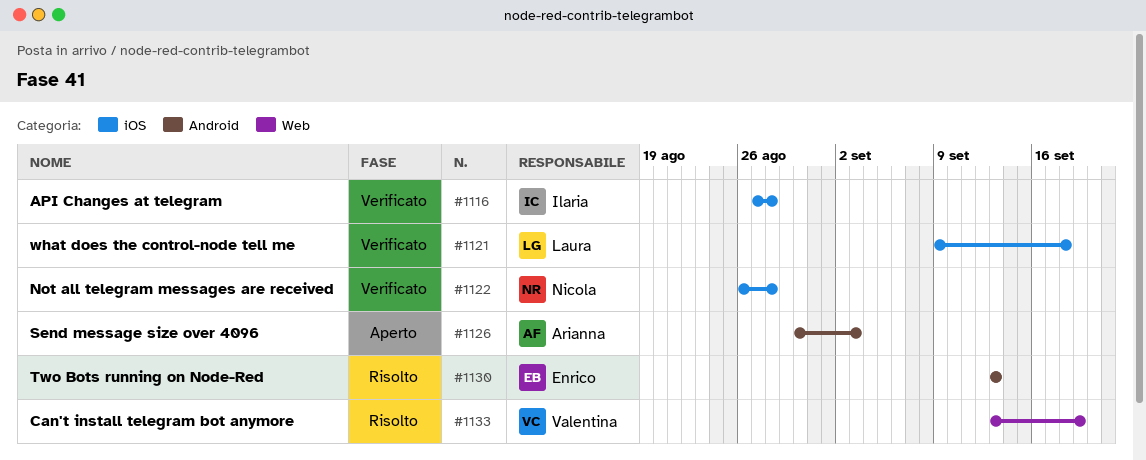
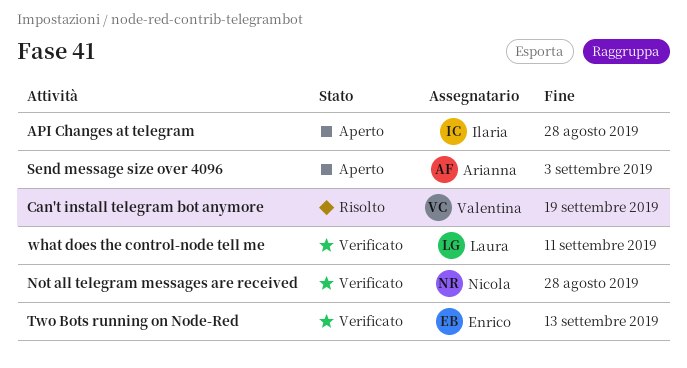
API Changes at telegram, status: Verificato -> Aperto
Two Bots running on Node-Red, status: Risolto -> Verificato
what does the control-node tell me, due: Sep 18 -> Sep 11

